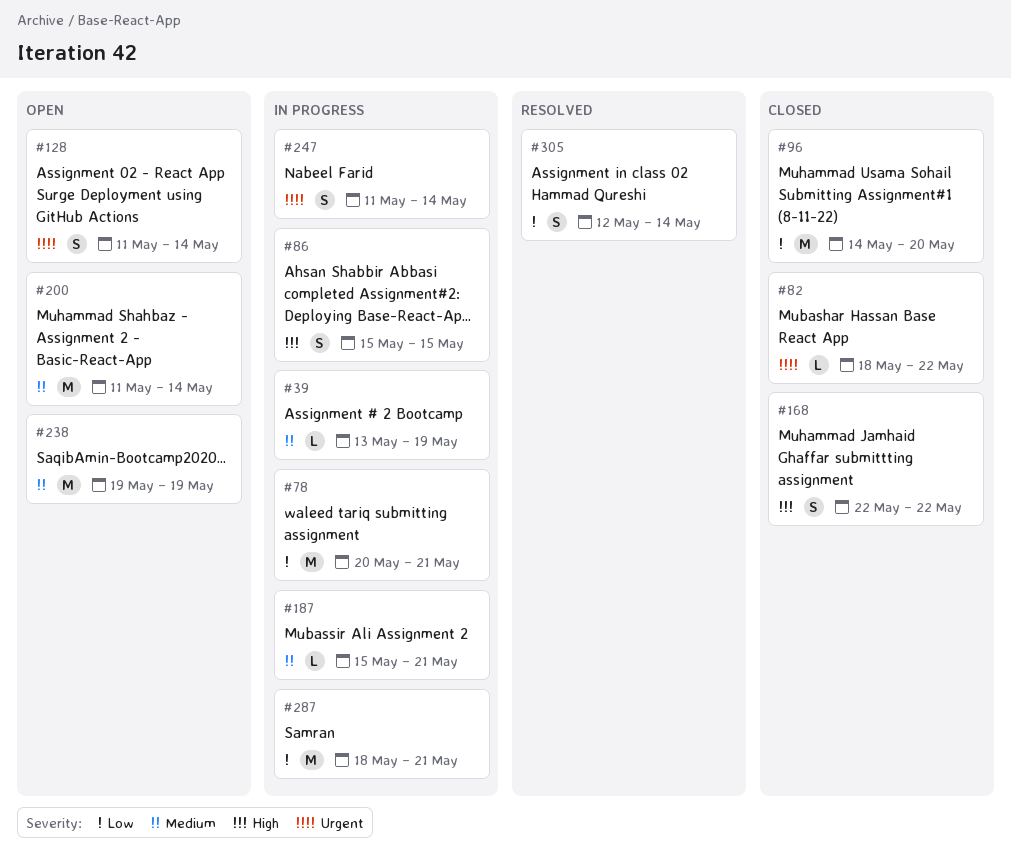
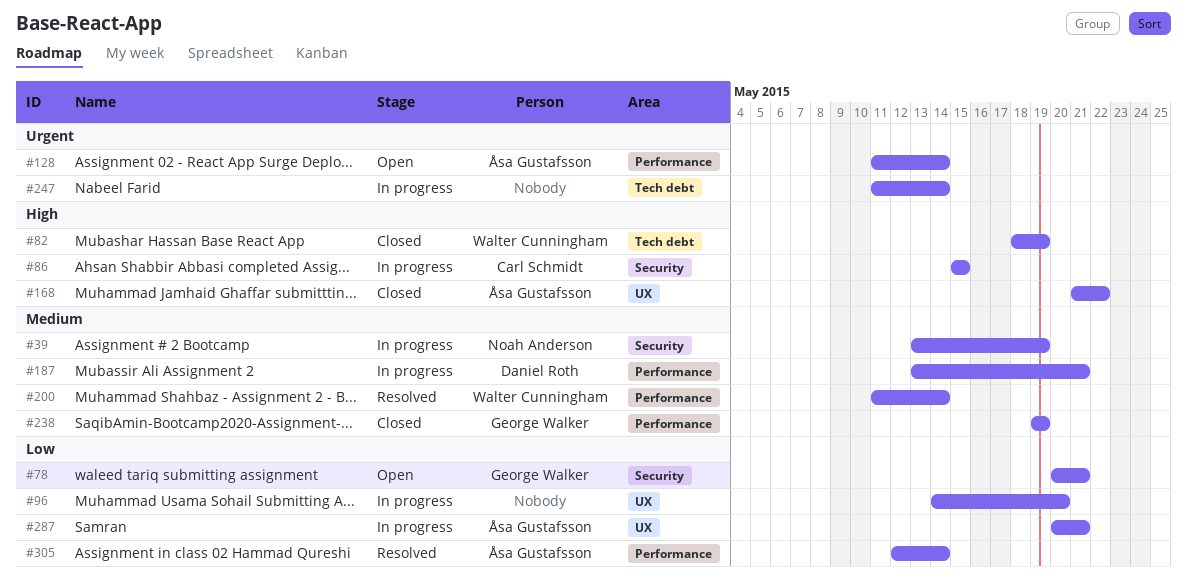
#78, status: In progress -> Open
#82, priority: Urgent -> High
#82, due: May 22 -> May 19
#96, status: Closed -> In progress
#168, start: May 22 -> May 21
#187, start: May 15 -> May 13
#200, status: Open -> Resolved
#238, status: Open -> Closed
#287, start: May 18 -> May 20

